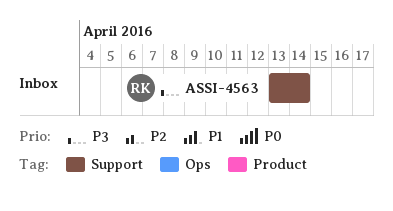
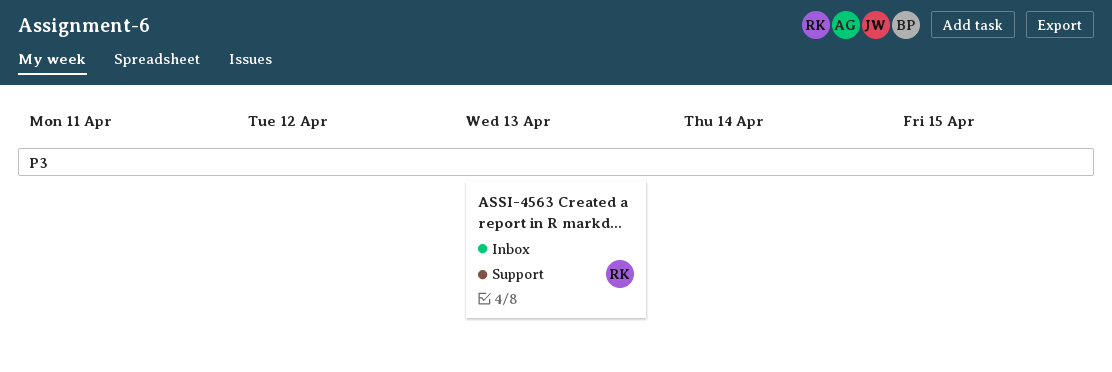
ASSI-4563, due: Apr 14 -> Apr 13

